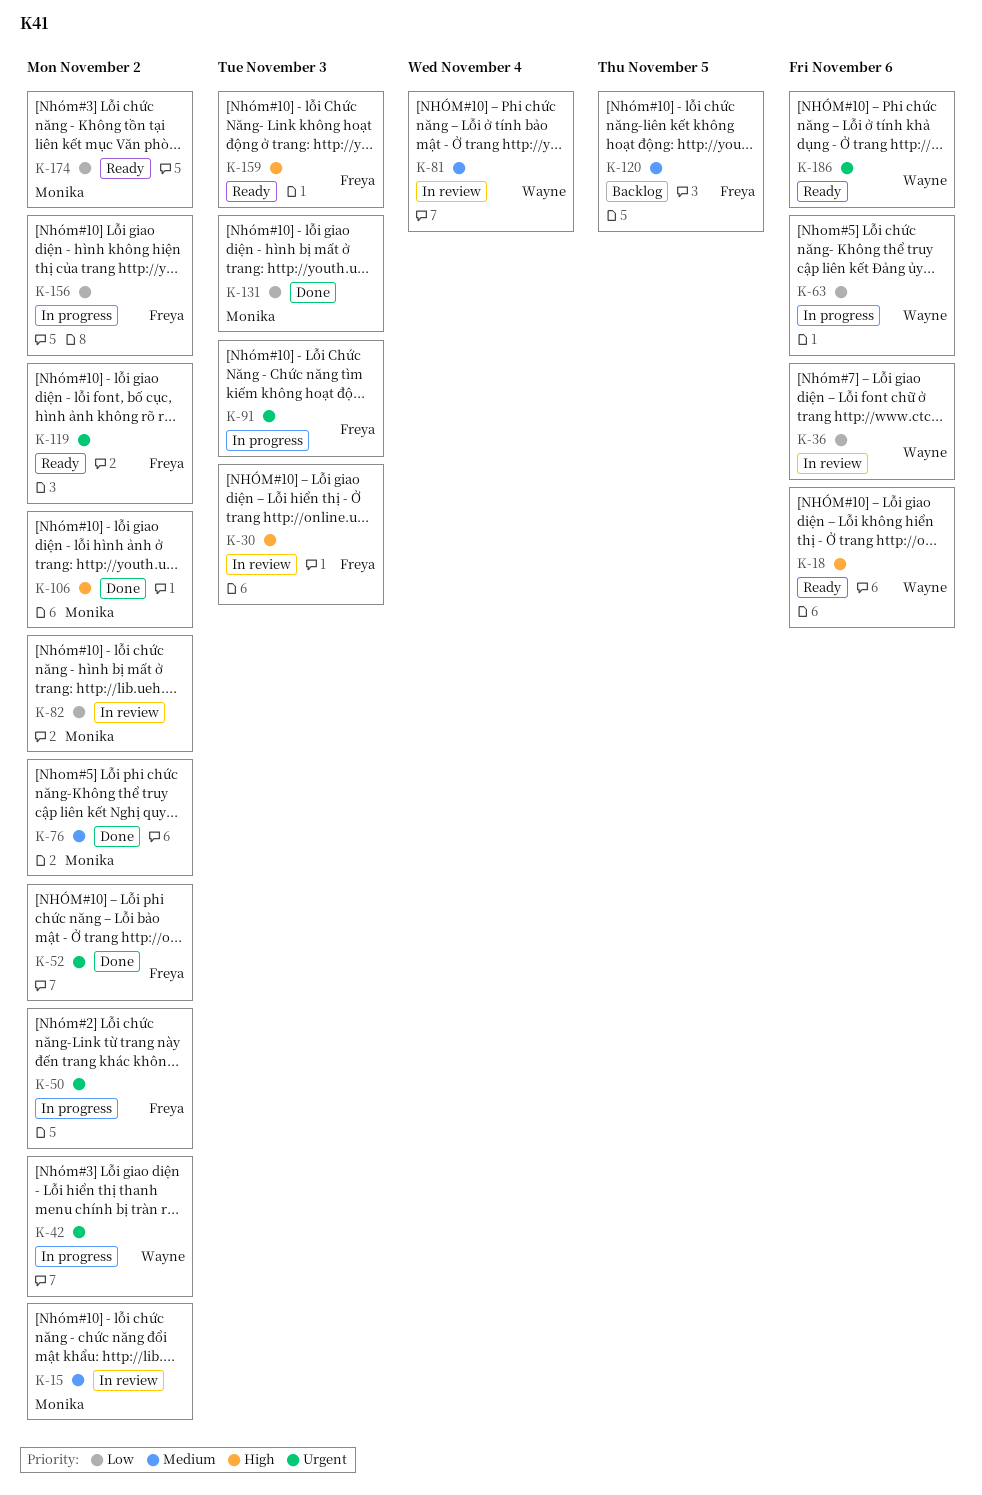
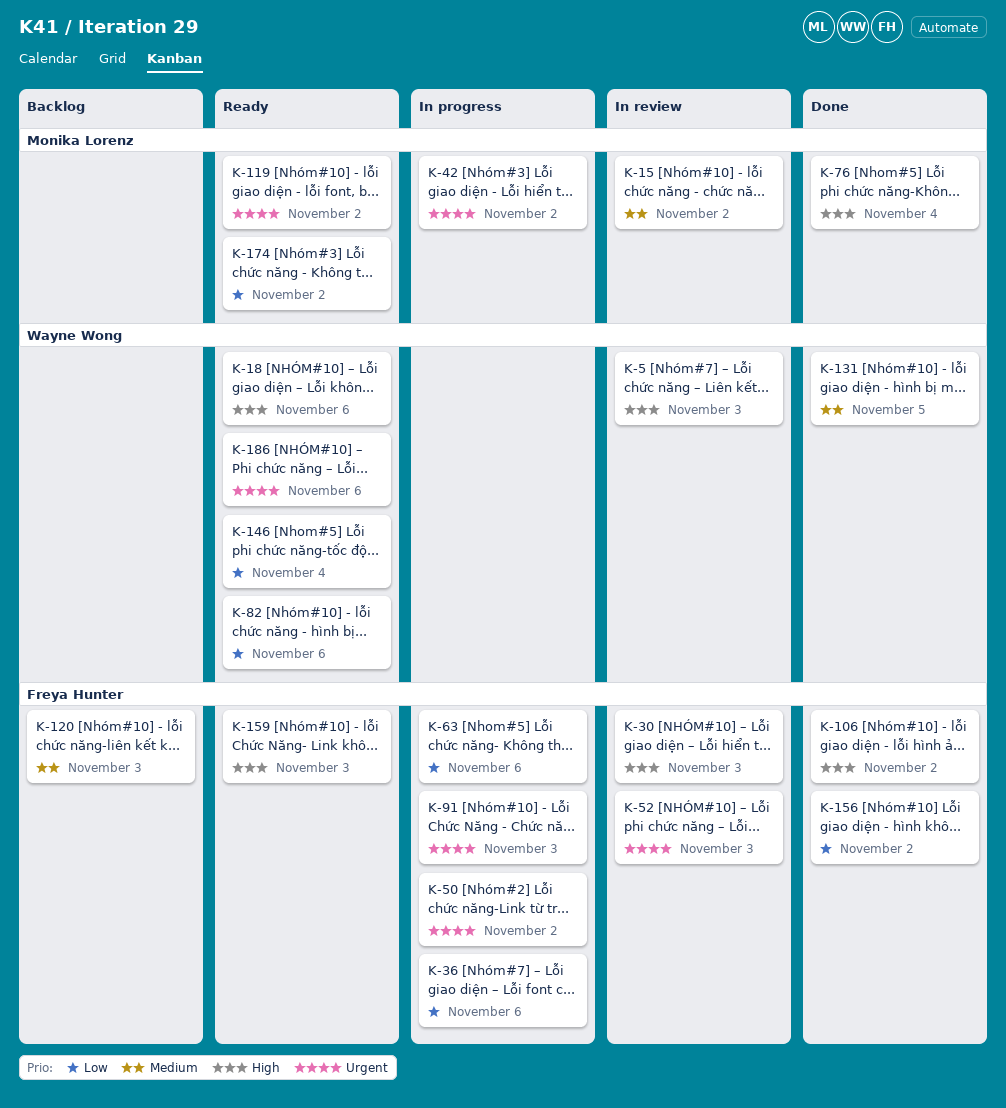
K-5: none -> present
K-36, status: In review -> In progress
K-36, owner: Wayne Wong -> Freya Hunter
K-42, owner: Wayne Wong -> Monika Lorenz
K-52, status: Done -> In review
K-52, due: Nov 2 -> Nov 3
K-63, owner: Wayne Wong -> Freya Hunter
K-76, priority: Medium -> High
K-76, due: Nov 2 -> Nov 4
K-81: present -> none
K-82, status: In review -> Ready
K-82, owner: Monika Lorenz -> Wayne Wong
K-82, due: Nov 2 -> Nov 6
K-106, owner: Monika Lorenz -> Freya Hunter
K-119, owner: Freya Hunter -> Monika Lorenz
K-120, due: Nov 5 -> Nov 3
K-131, owner: Monika Lorenz -> Wayne Wong
K-131, priority: Low -> Medium
K-131, due: Nov 3 -> Nov 5
K-146: none -> present
K-156, status: In progress -> Done

